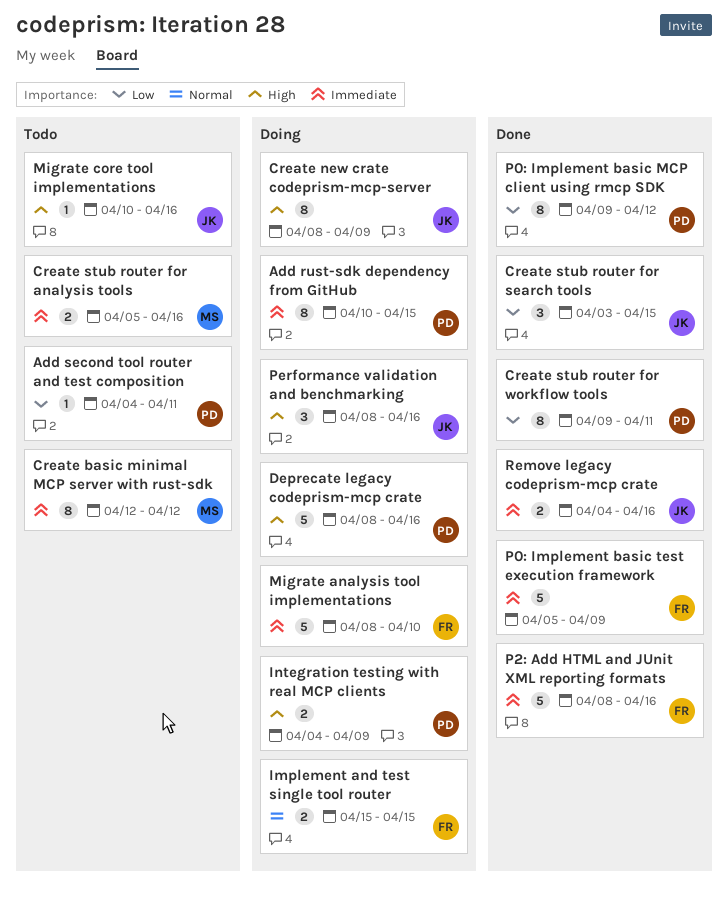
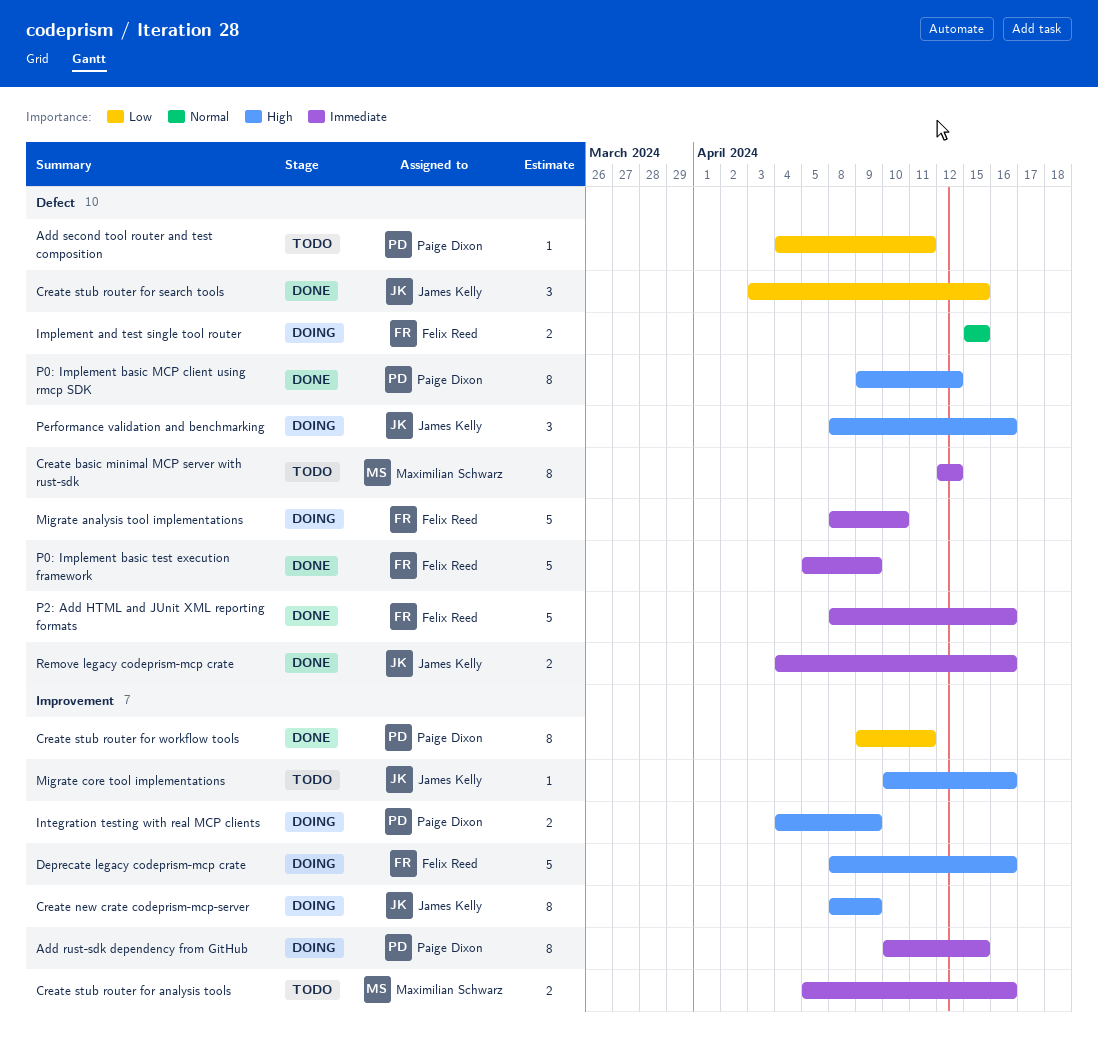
Deprecate legacy codeprism-mcp crate, owner: Paige Dixon -> Felix Reed
P0: Implement basic MCP client using rmcp SDK, priority: Low -> High

